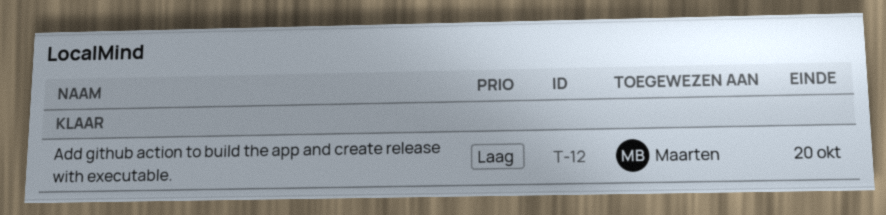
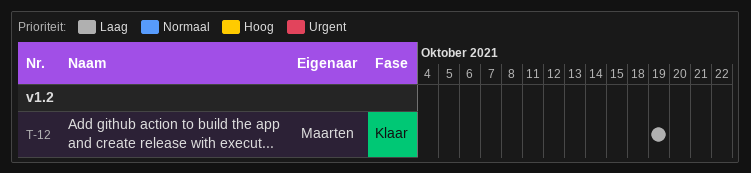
T-12, due: Oct 20 -> Oct 19

